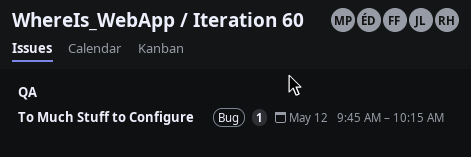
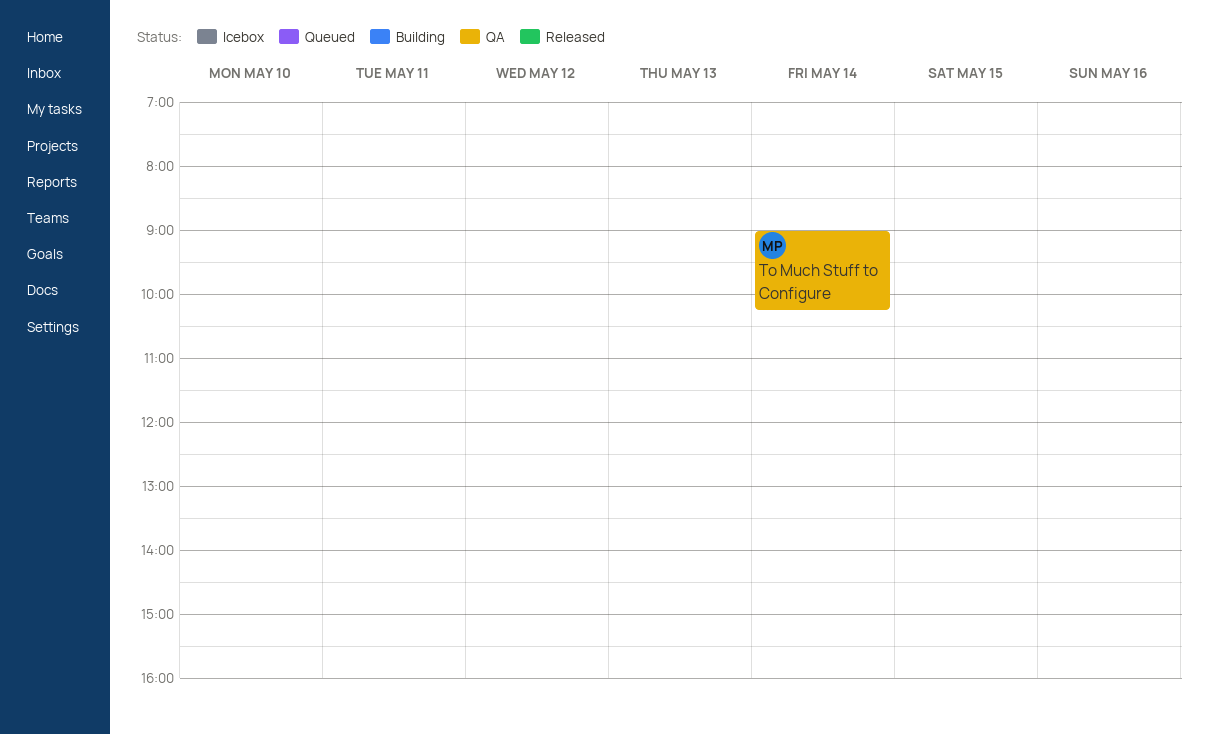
To Much Stuff to Configure, day: May 12 -> May 14
To Much Stuff to Configure, begins: 09:45 -> 09:00

